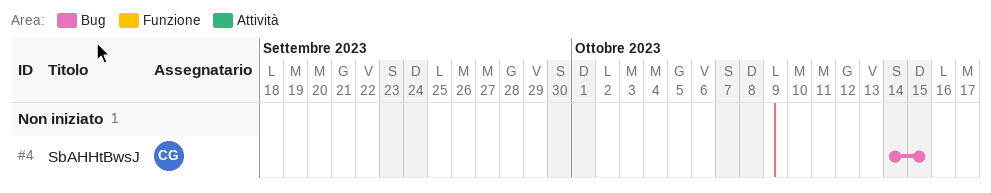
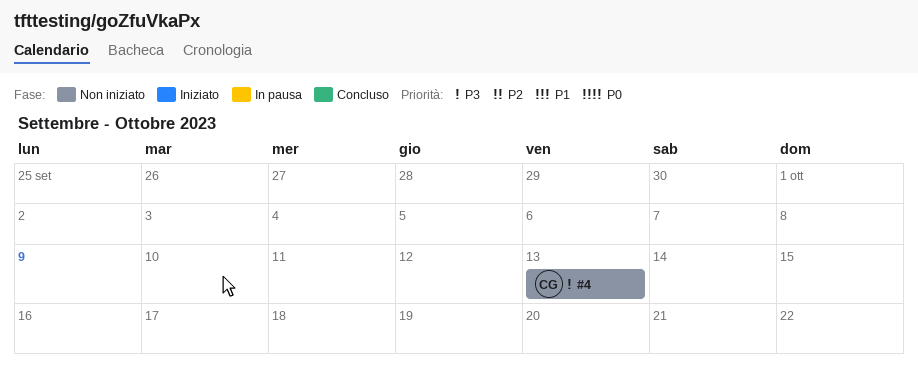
#4, start: Oct 14 -> Oct 13
#4, due: Oct 15 -> Oct 13

